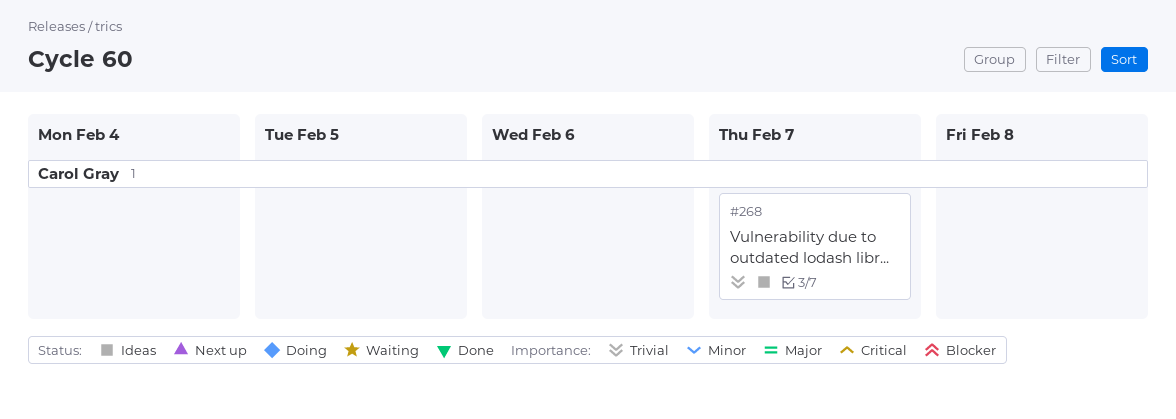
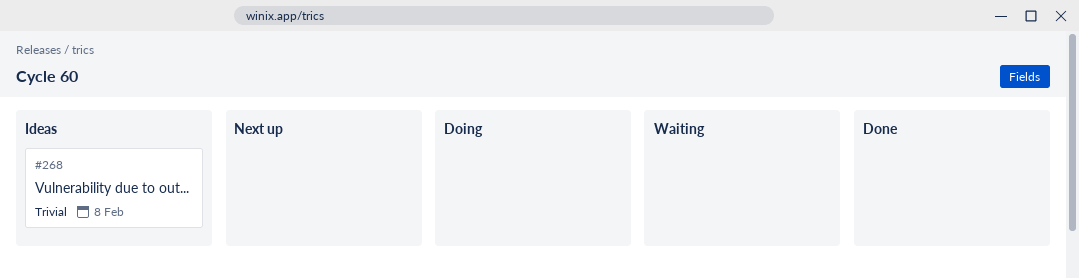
#268, due: Feb 7 -> Feb 8

